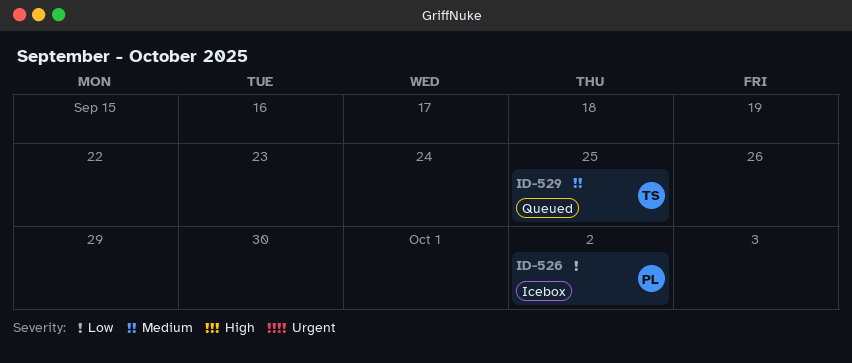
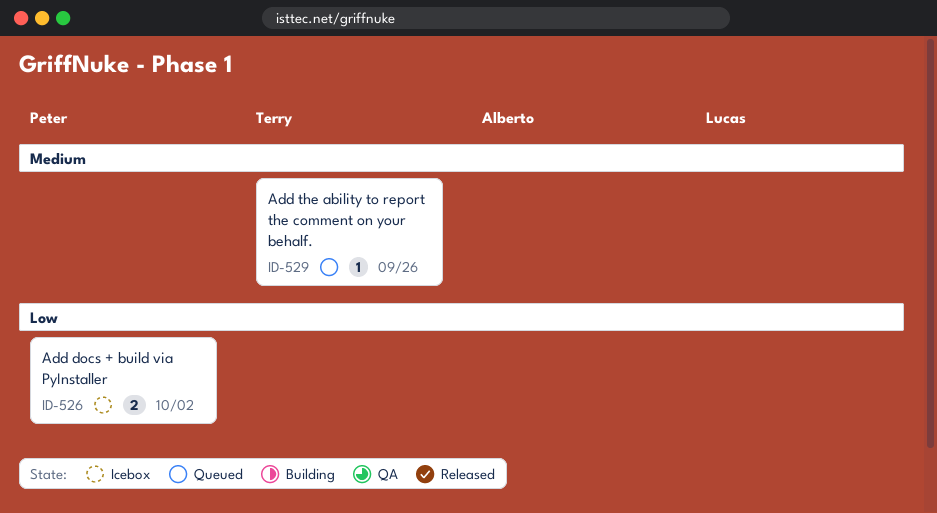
ID-529, due: Sep 25 -> Sep 26

